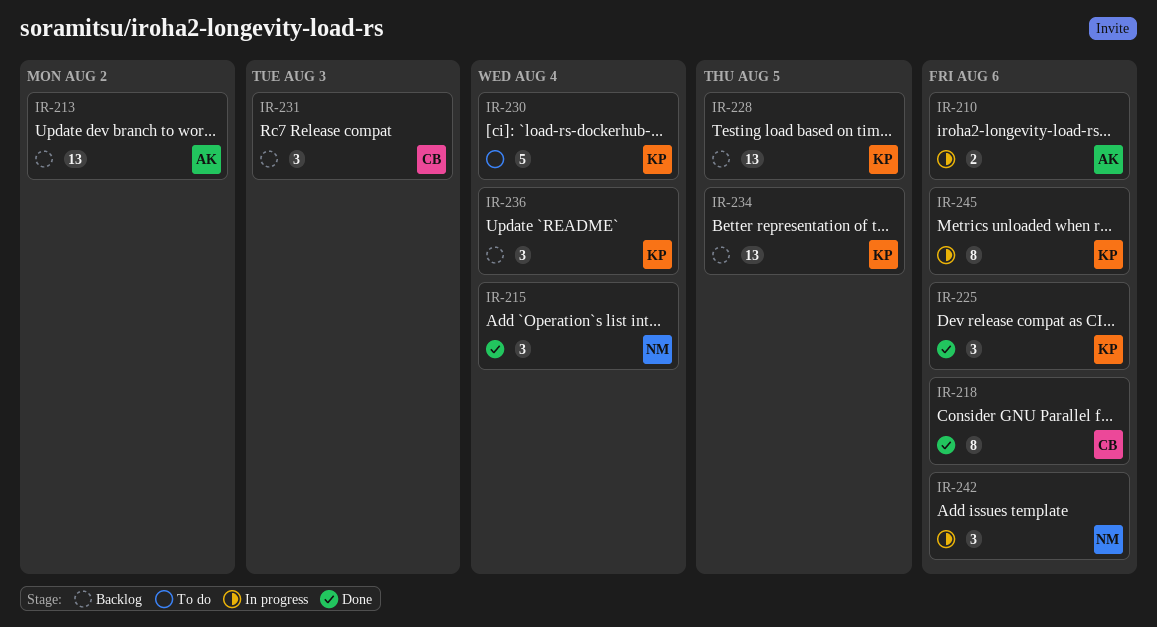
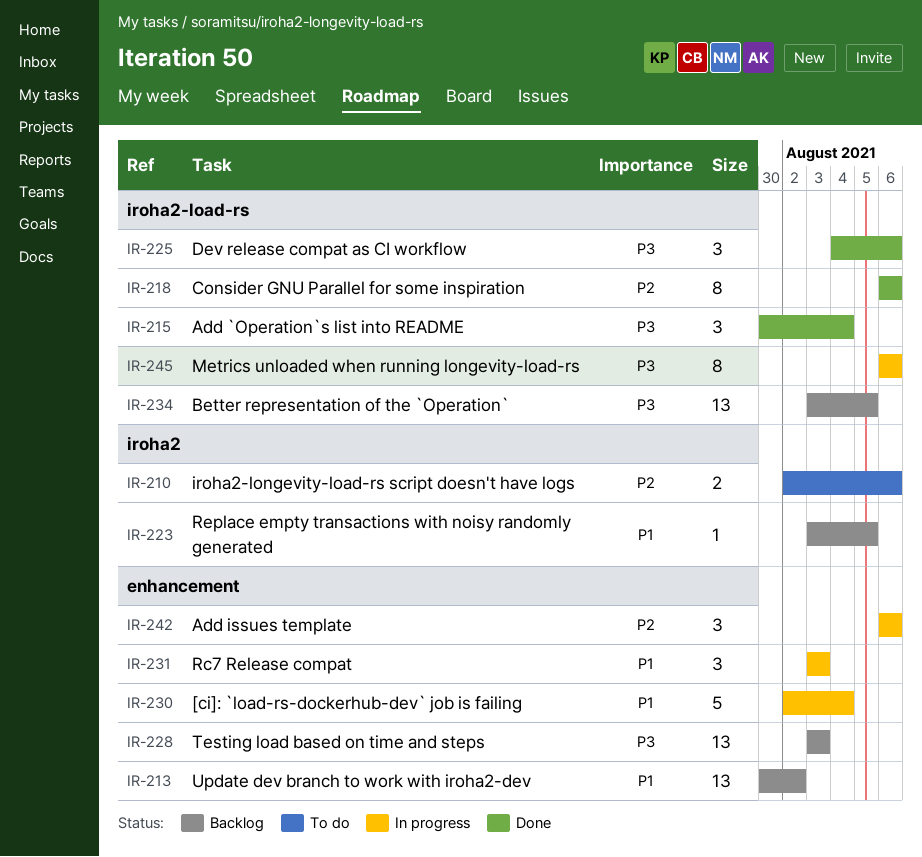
IR-210, status: In progress -> To do
IR-223: none -> present
IR-228, due: Aug 5 -> Aug 3
IR-230, status: To do -> In progress
IR-231, status: Backlog -> In progress
IR-236: present -> none

